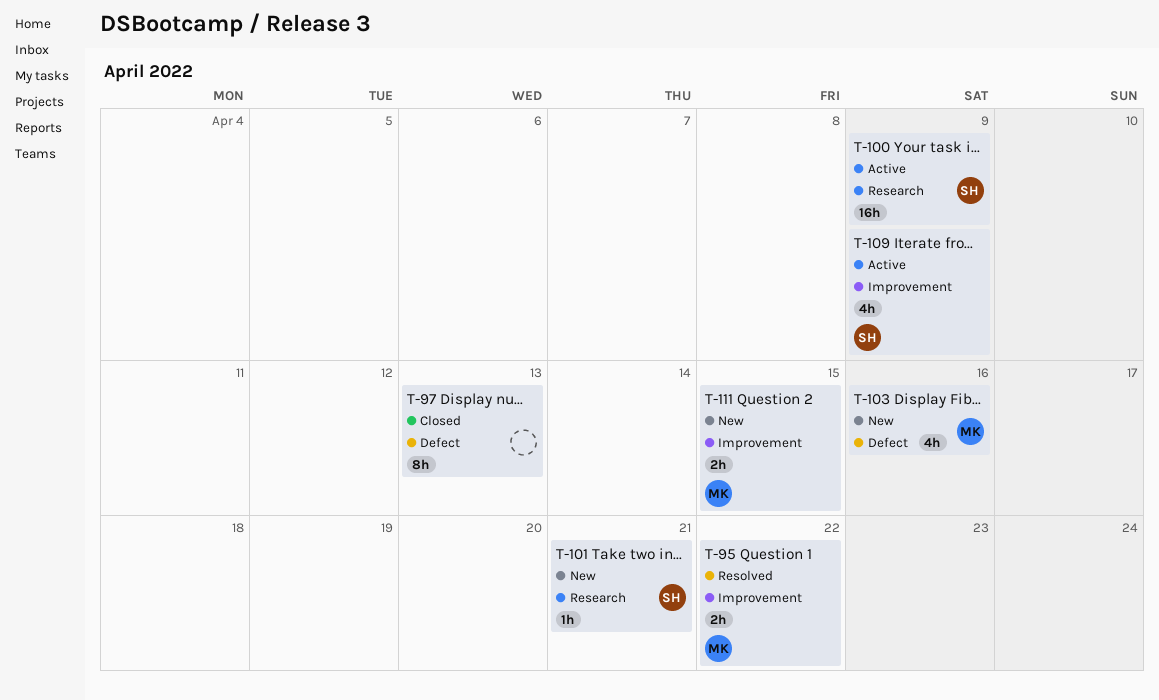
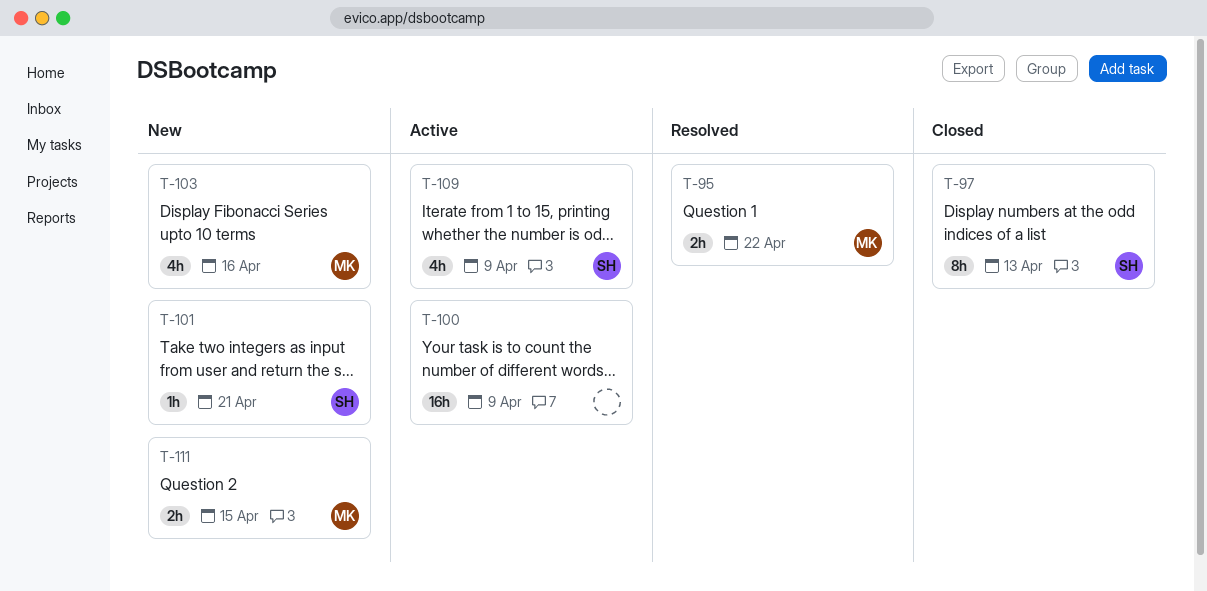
T-97, owner: none -> SH
T-100, owner: SH -> none

